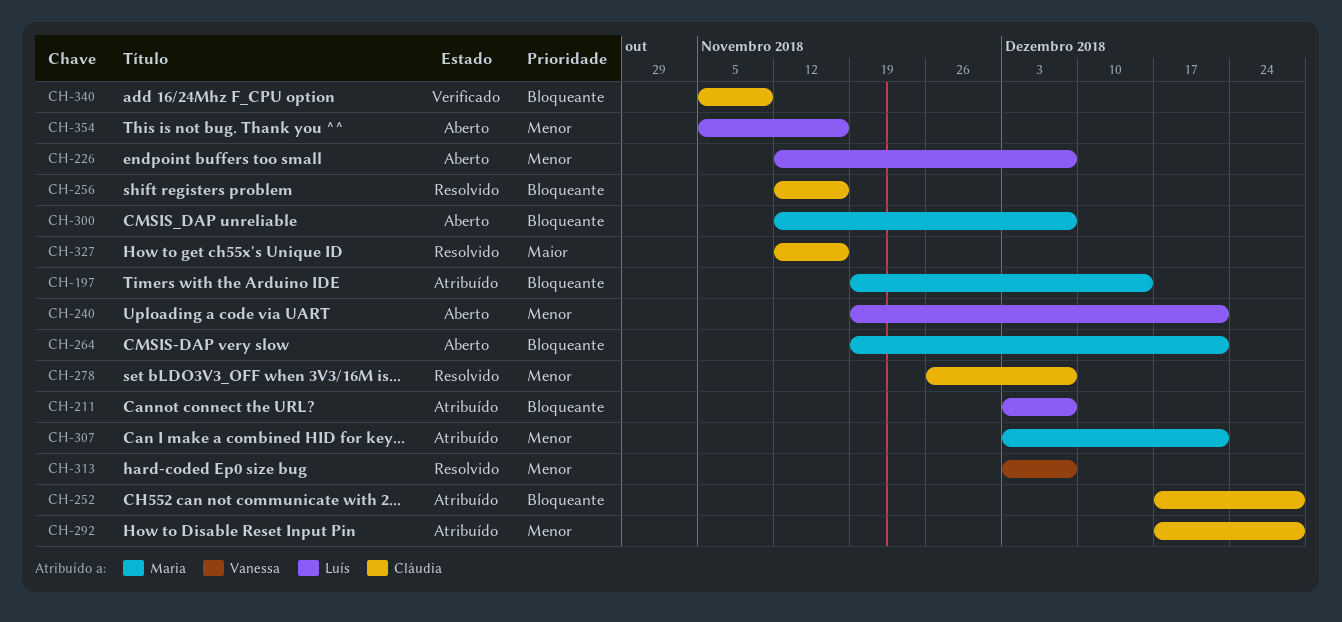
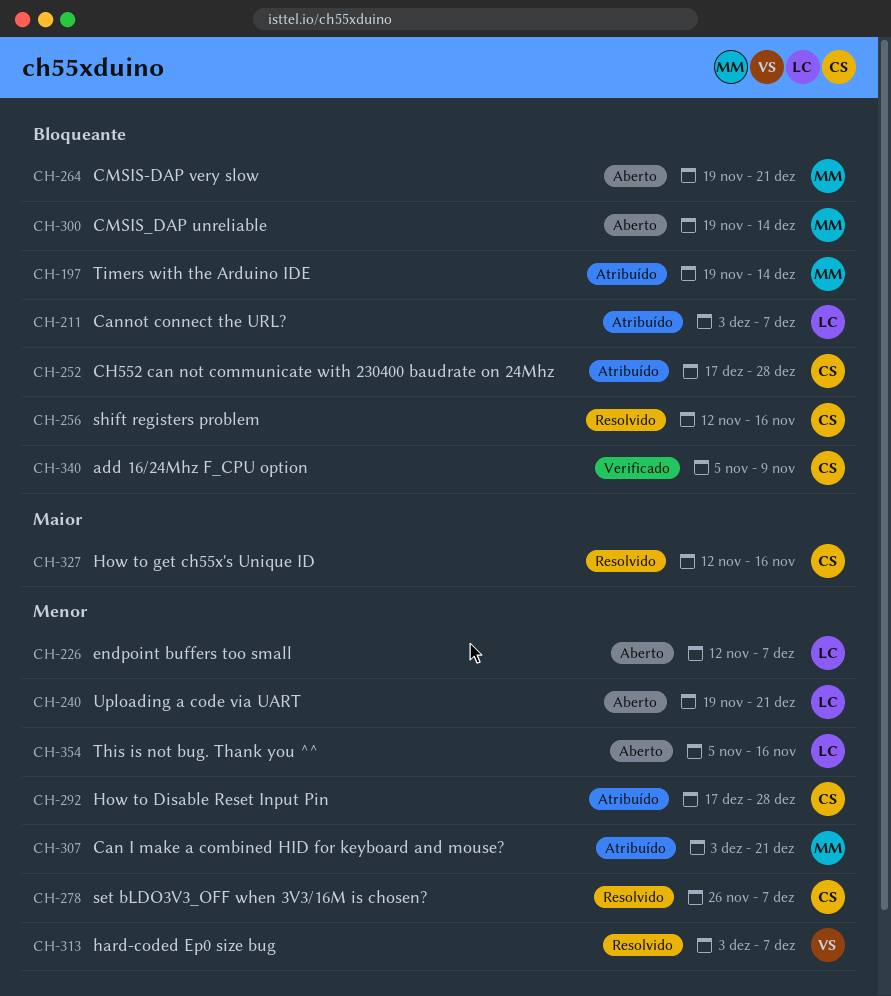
CH-300, start: Nov 12 -> Nov 19
CH-300, due: Dec 7 -> Dec 14

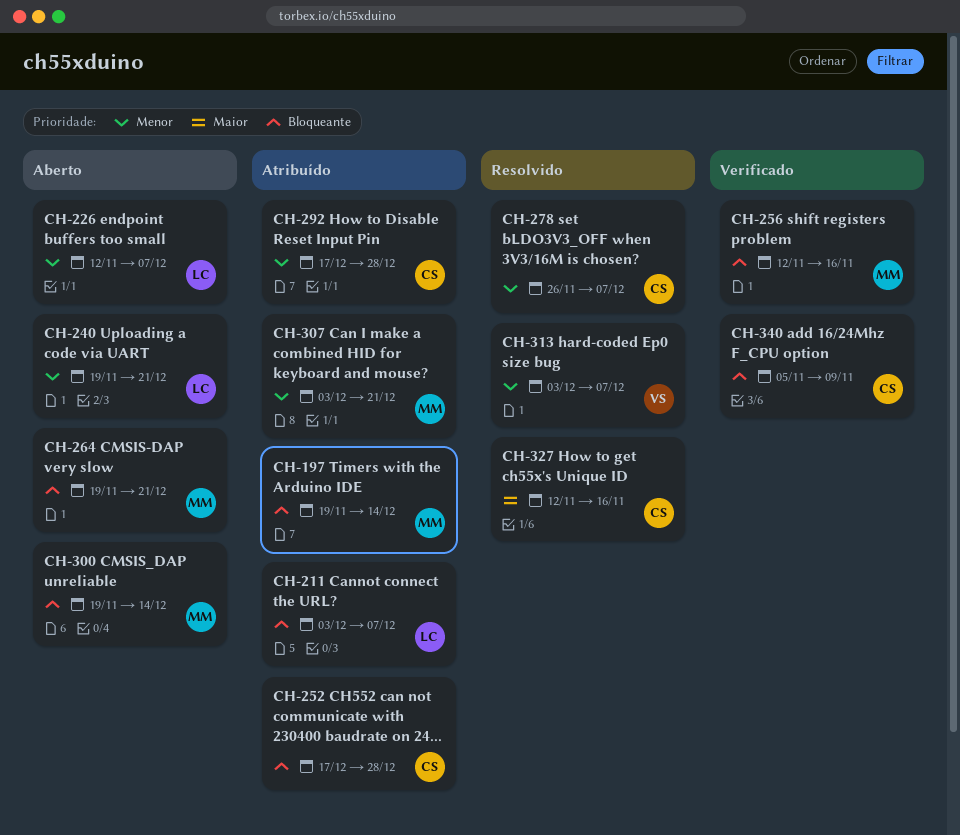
CH-256, status: Resolvido -> Verificado
CH-256, owner: CS -> MM
CH-354: present -> none

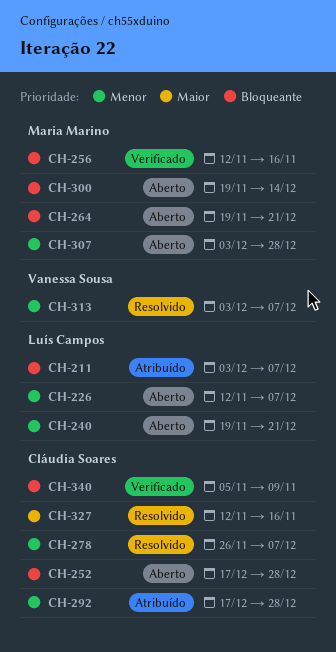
CH-197: present -> none
CH-252, status: Atribuído -> Aberto
CH-307, status: Atribuído -> Aberto
CH-307, due: Dec 21 -> Dec 28

